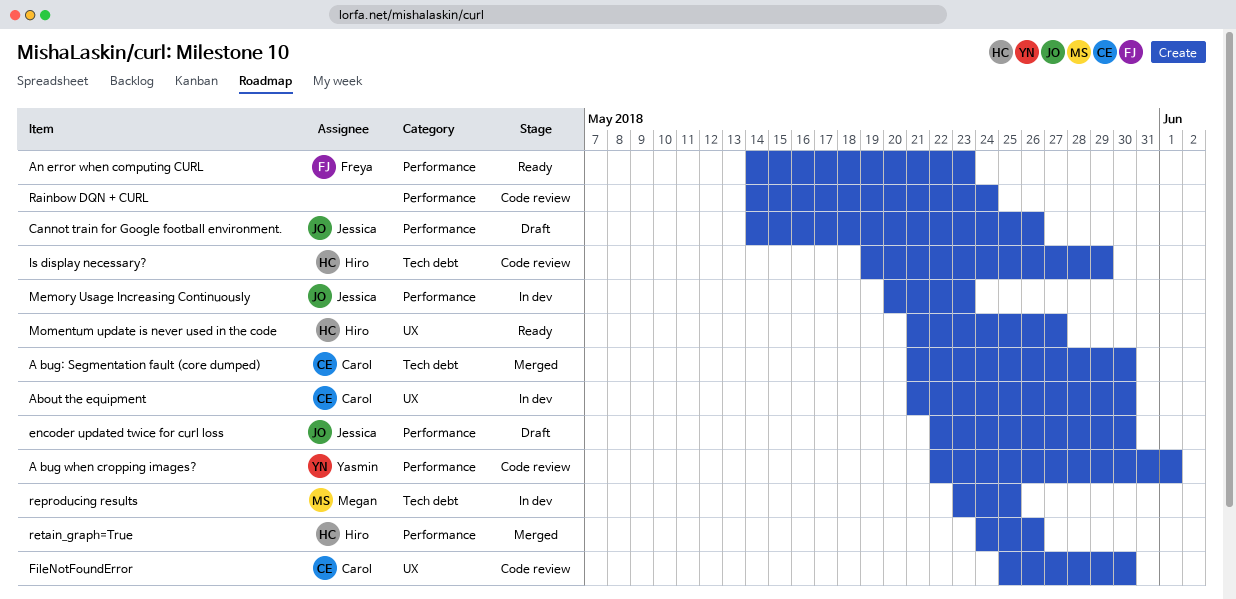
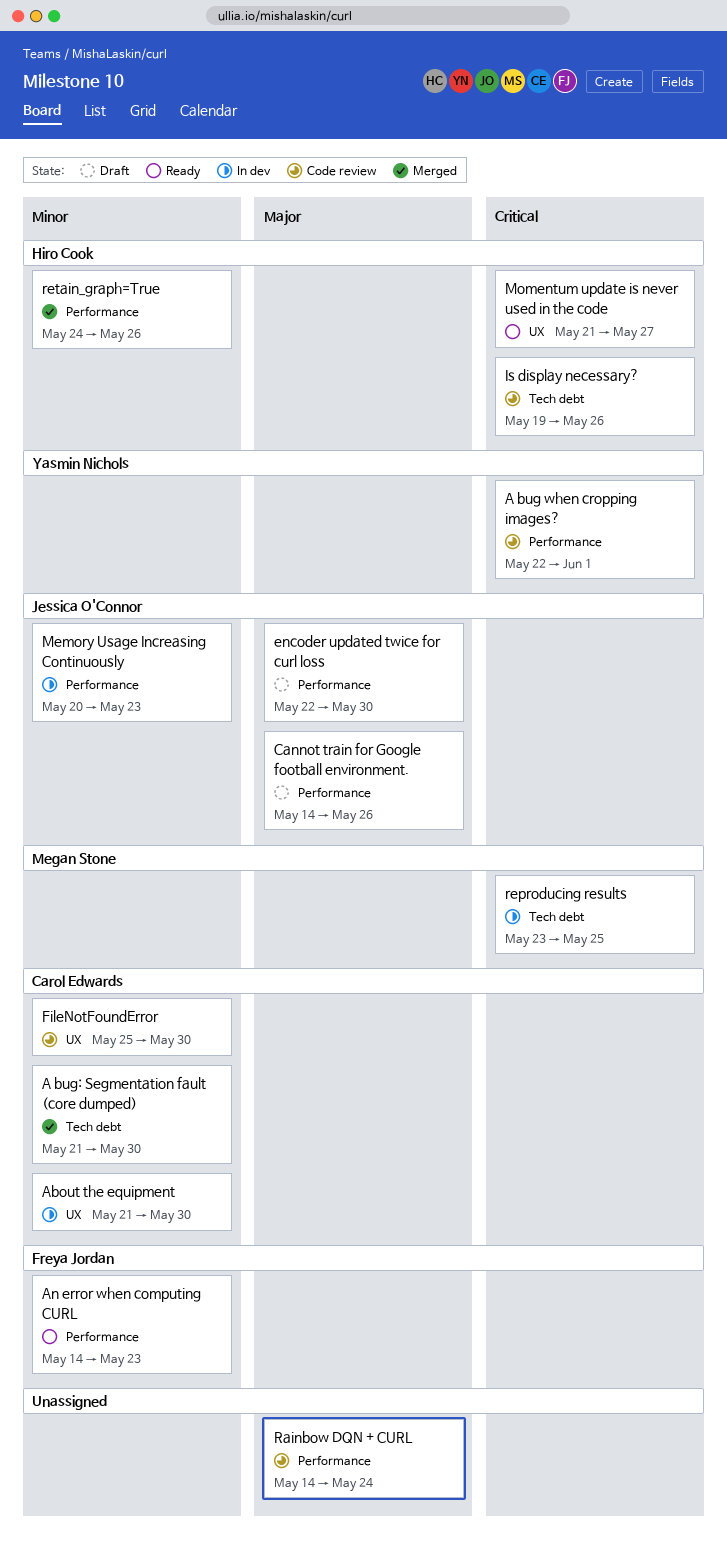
Is display necessary?, due: May 29 -> May 26

